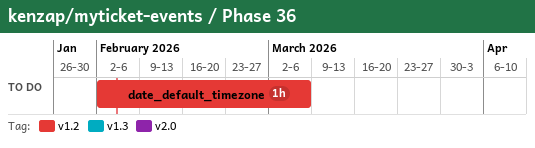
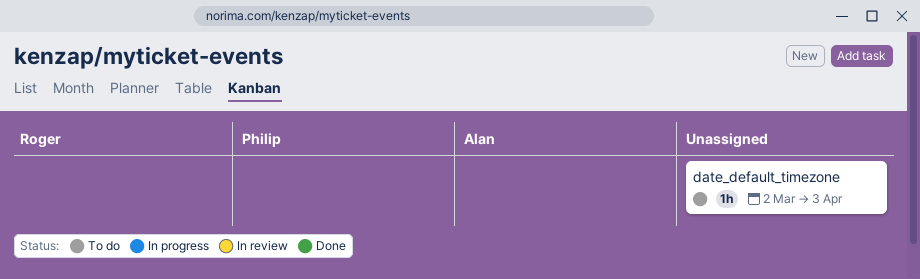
date_default_timezone, start: Feb 2 -> Mar 2
date_default_timezone, due: Mar 6 -> Apr 3

